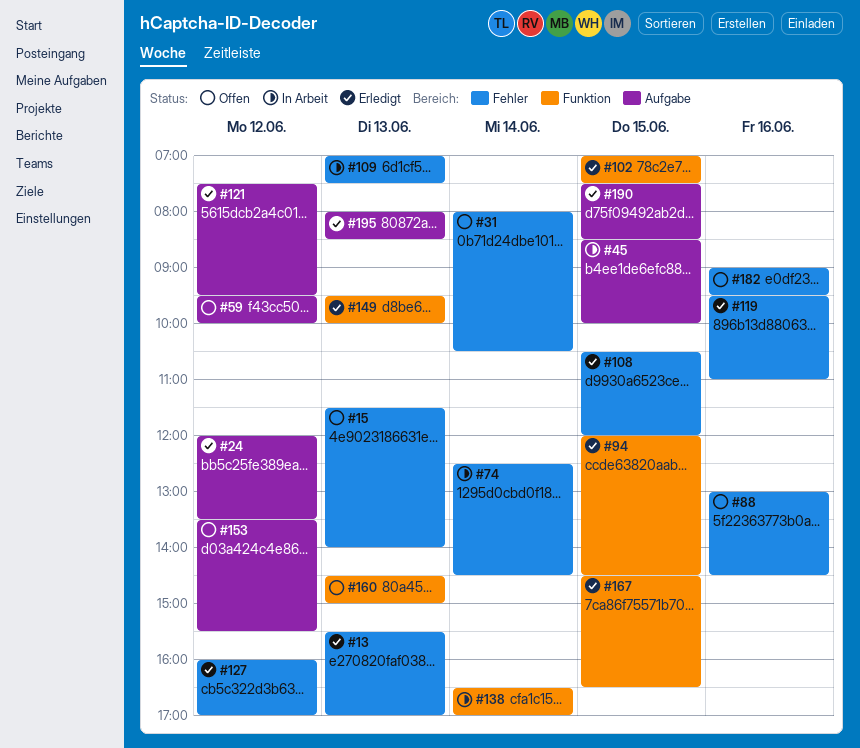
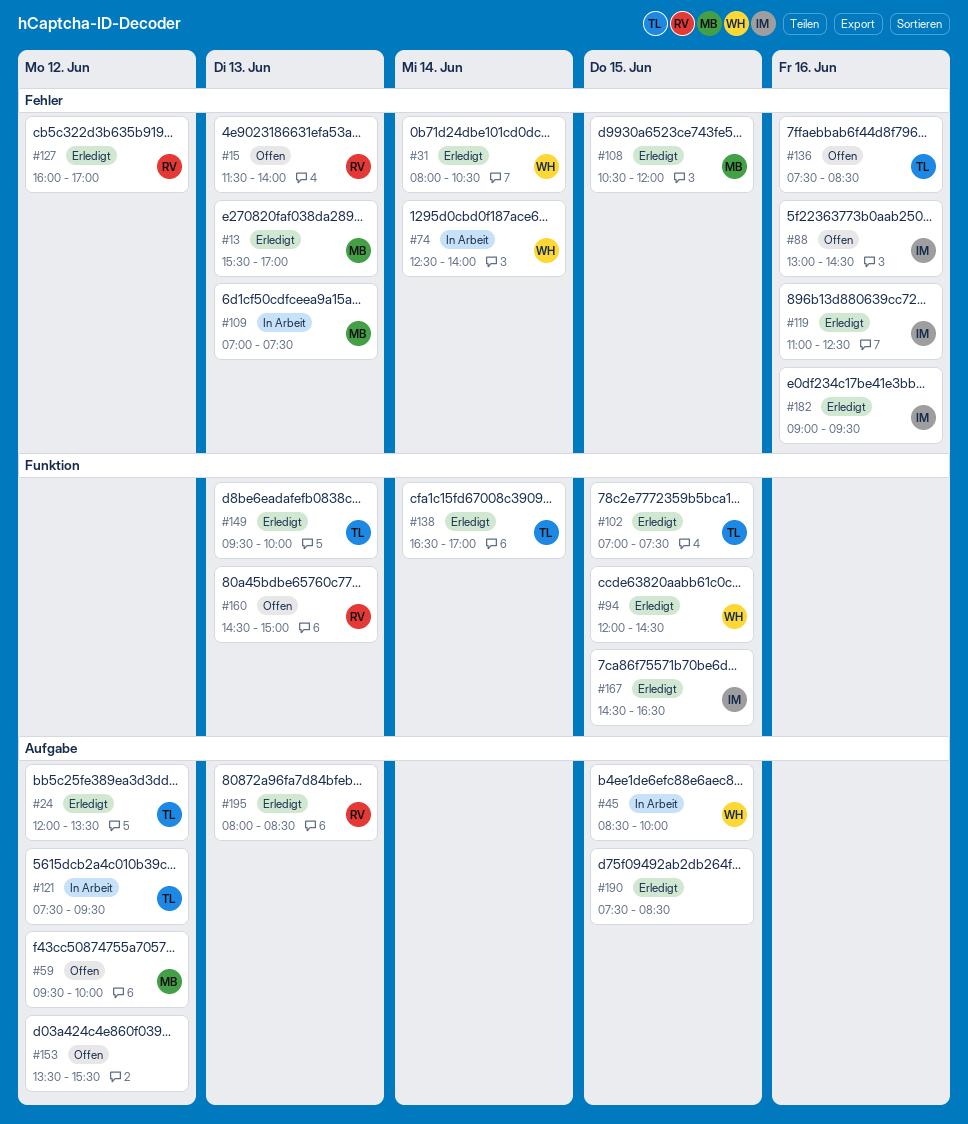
#31, status: Offen -> Erledigt
#74, ends: 14:30 -> 14:00
#119, begins: 09:30 -> 11:00
#119, ends: 11:00 -> 12:30
#121, status: Erledigt -> In Arbeit
#136: none -> present
#138, status: In Arbeit -> Erledigt
#182, status: Offen -> Erledigt

